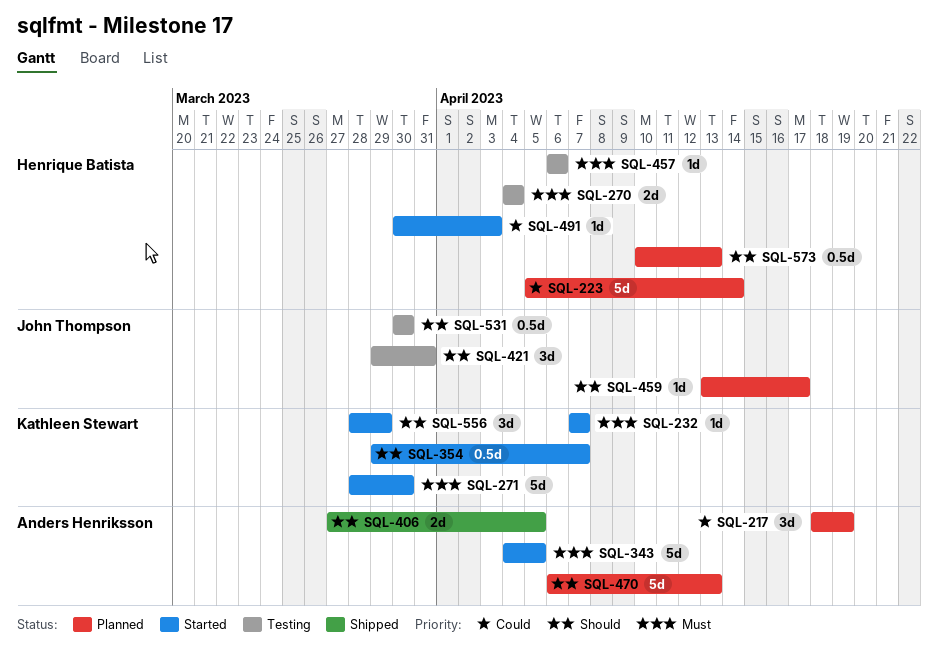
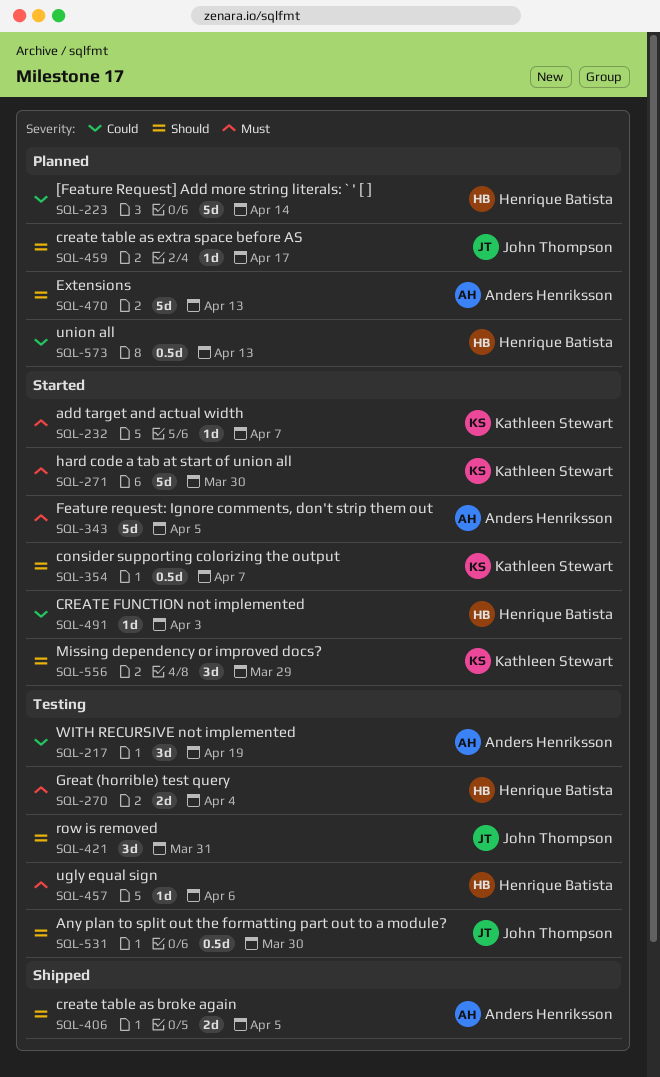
SQL-217, status: Planned -> Testing
SQL-573, priority: Should -> Could

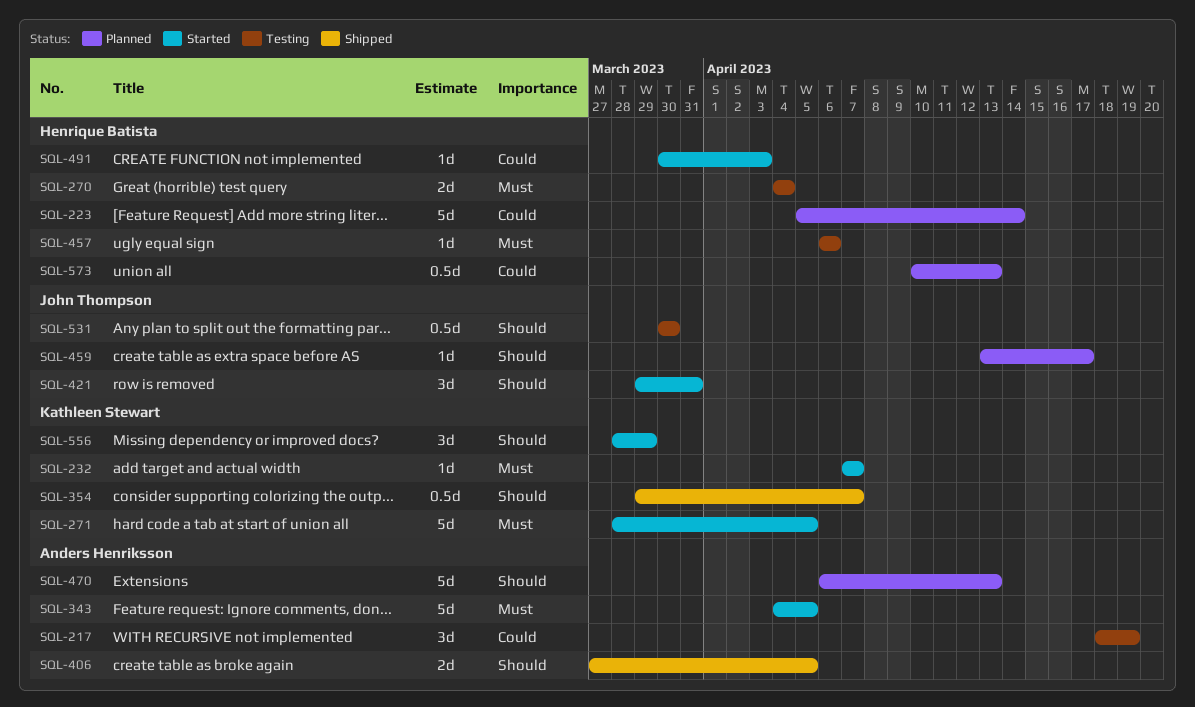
SQL-271, due: Mar 30 -> Apr 5
SQL-354, status: Started -> Shipped
SQL-421, status: Testing -> Started

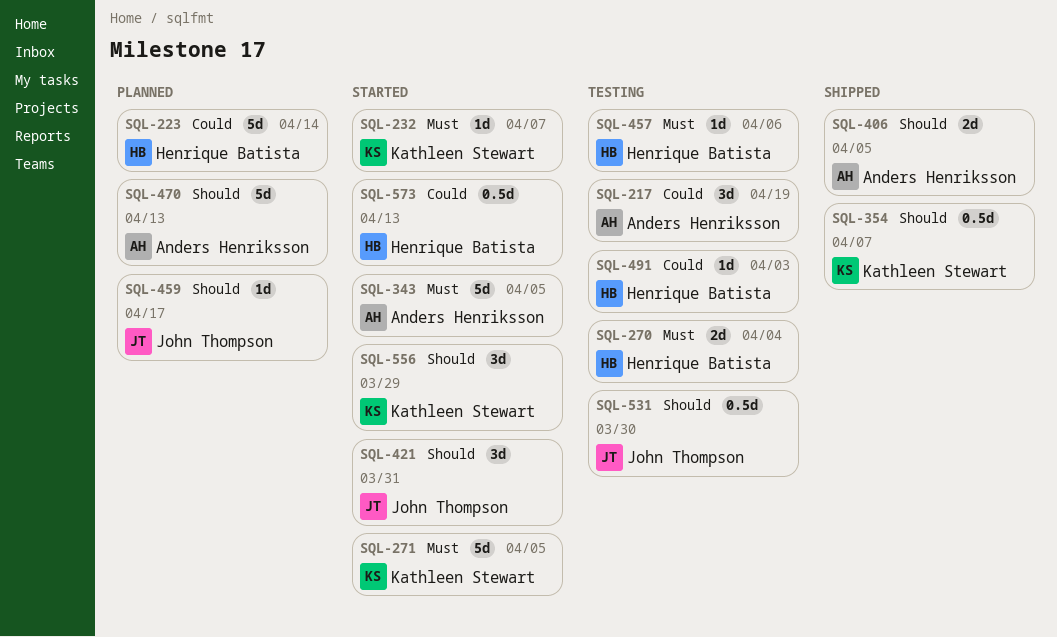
SQL-491, status: Started -> Testing
SQL-573, status: Planned -> Started

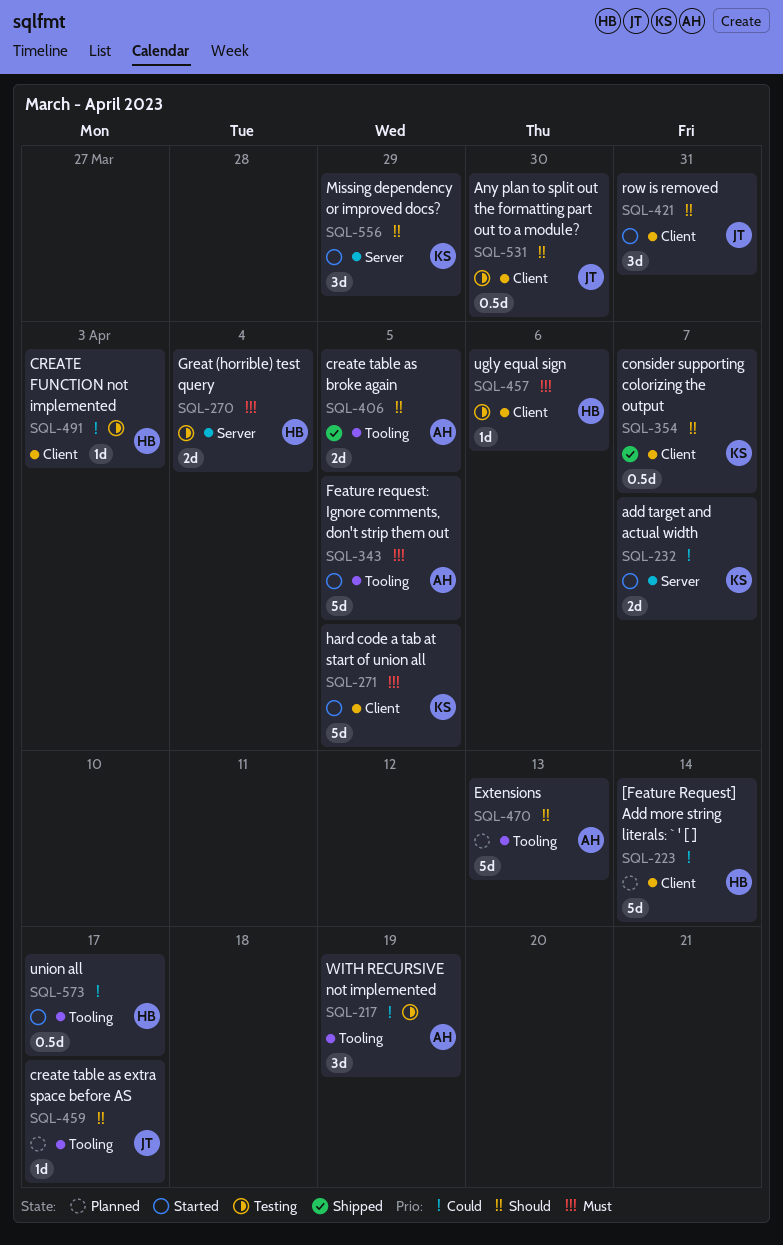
SQL-232, priority: Must -> Could
SQL-232, estimate: 1d -> 2d
SQL-573, due: Apr 13 -> Apr 17

